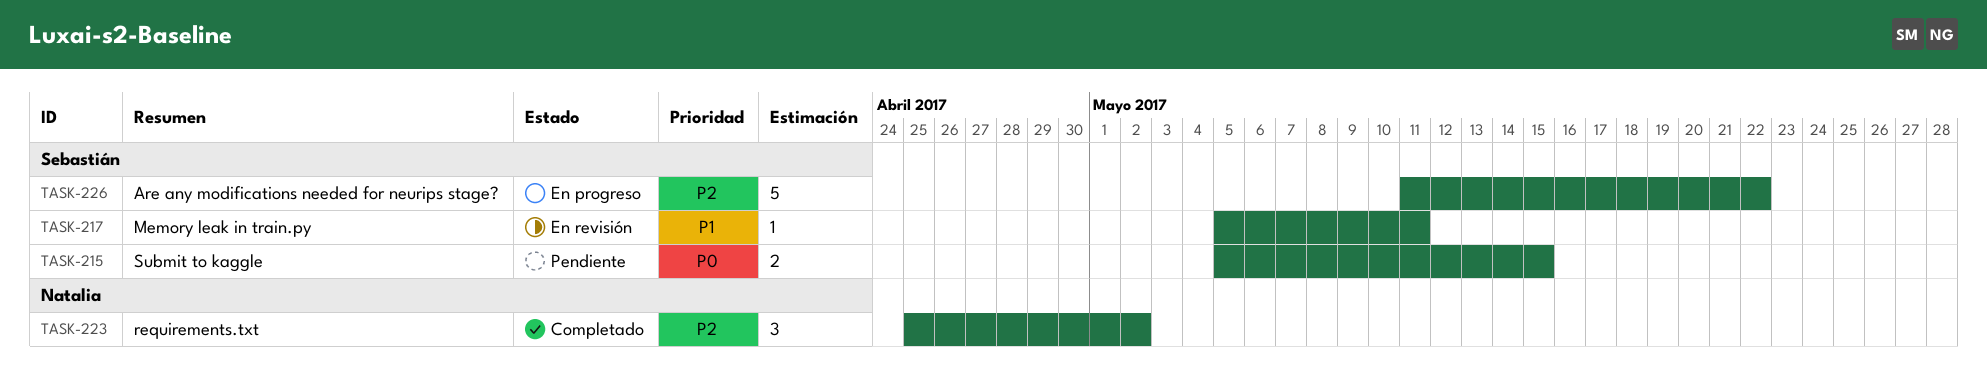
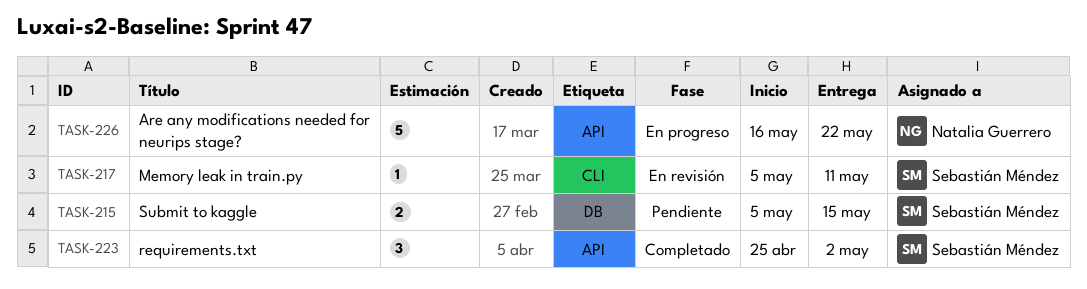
TASK-223, owner: Natalia Guerrero -> Sebastián Méndez
TASK-226, owner: Sebastián Méndez -> Natalia Guerrero
TASK-226, start: May 11 -> May 16

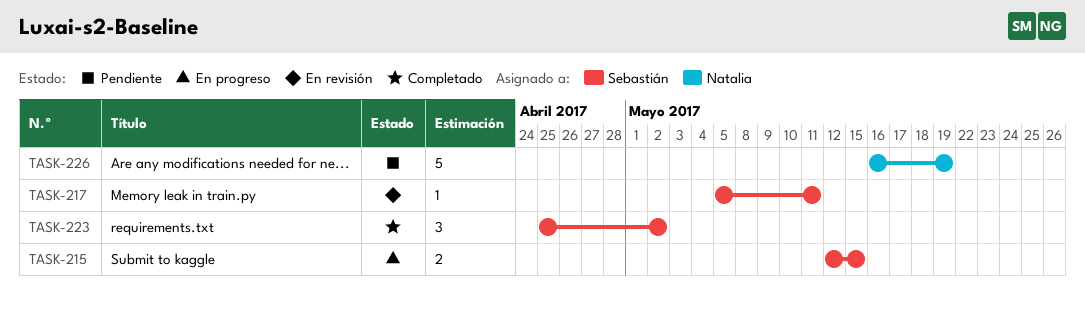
TASK-215, status: Pendiente -> En progreso
TASK-215, start: May 5 -> May 12
TASK-226, status: En progreso -> Pendiente
TASK-226, due: May 22 -> May 19

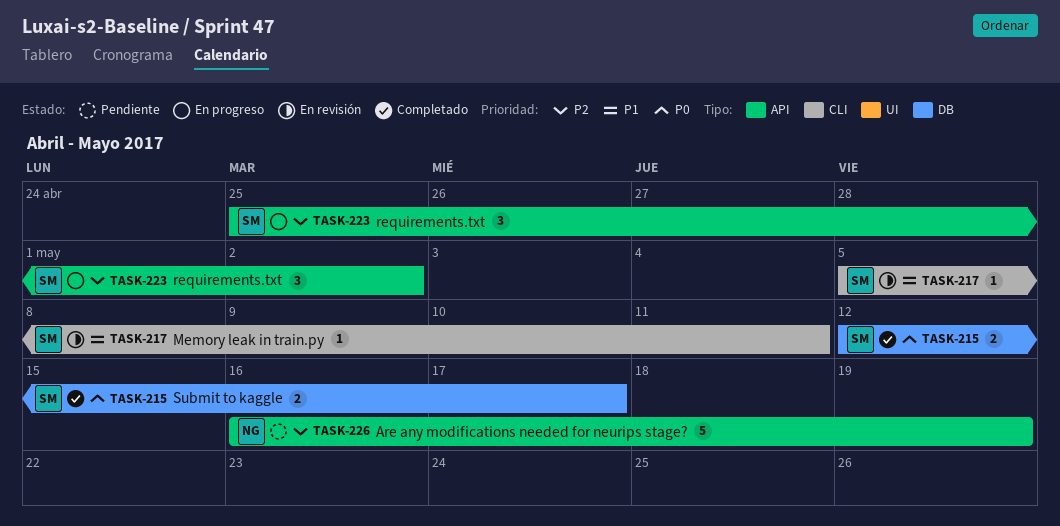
TASK-215, status: En progreso -> Completado
TASK-215, due: May 15 -> May 17
TASK-223, status: Completado -> En progreso

